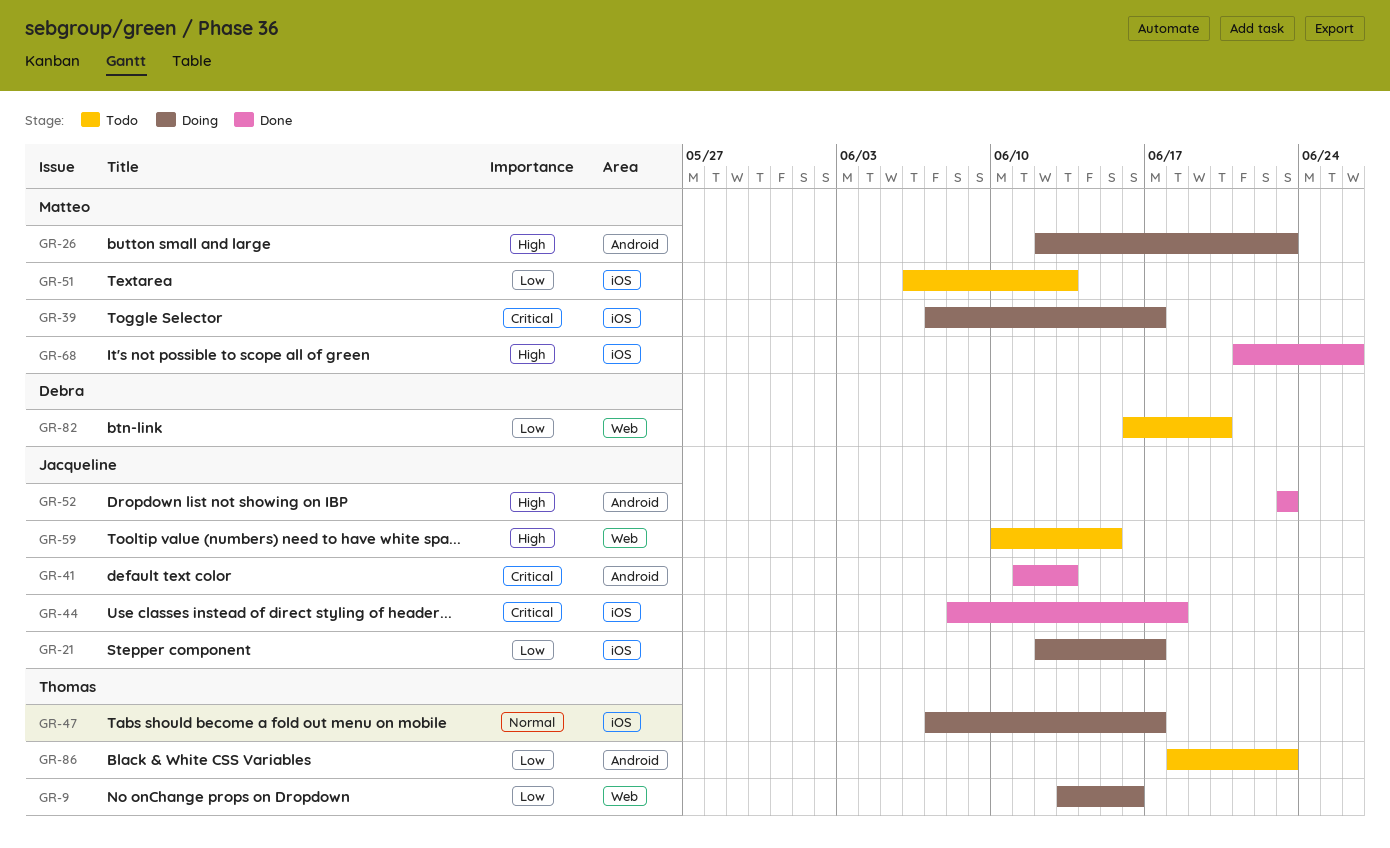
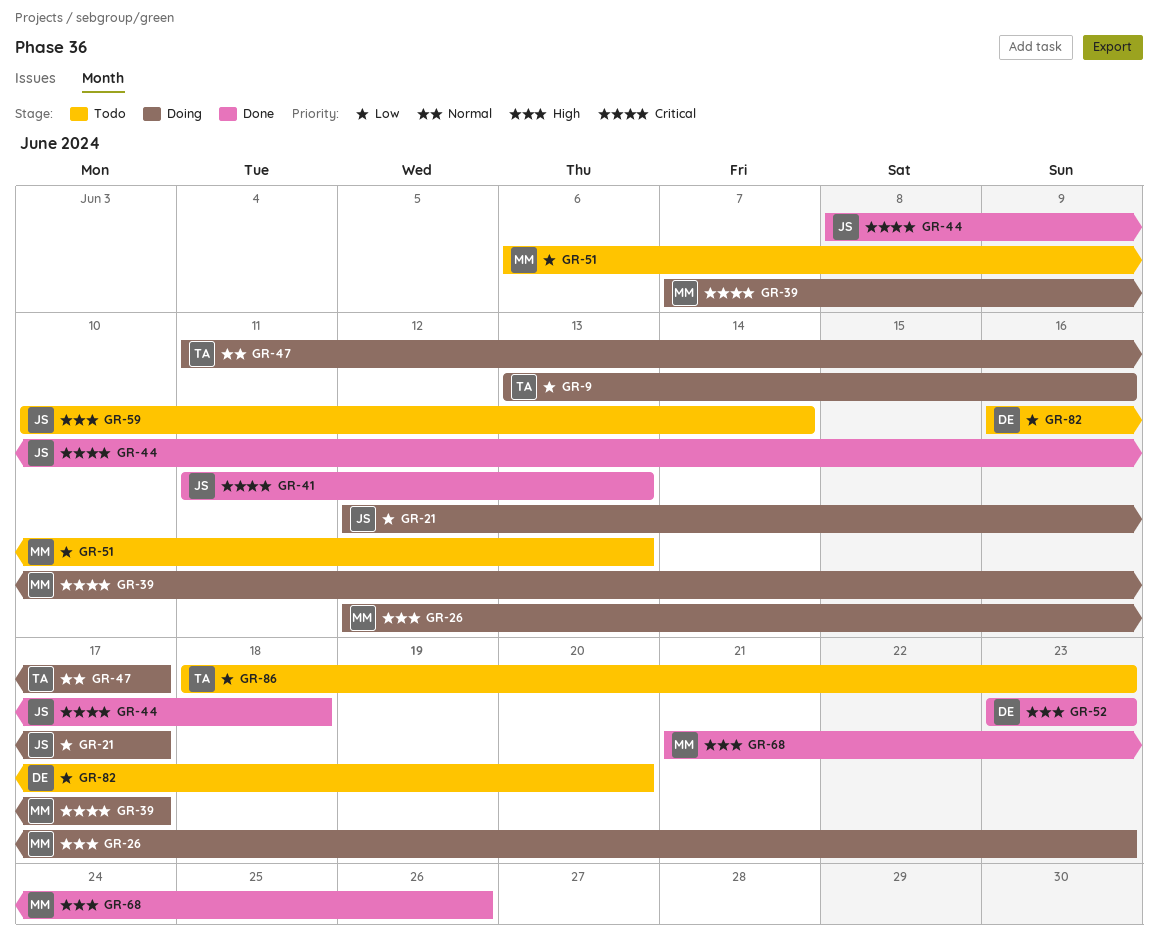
GR-47, start: Jun 7 -> Jun 11
GR-52, owner: Jacqueline -> Debra
GR-59, due: Jun 15 -> Jun 14

